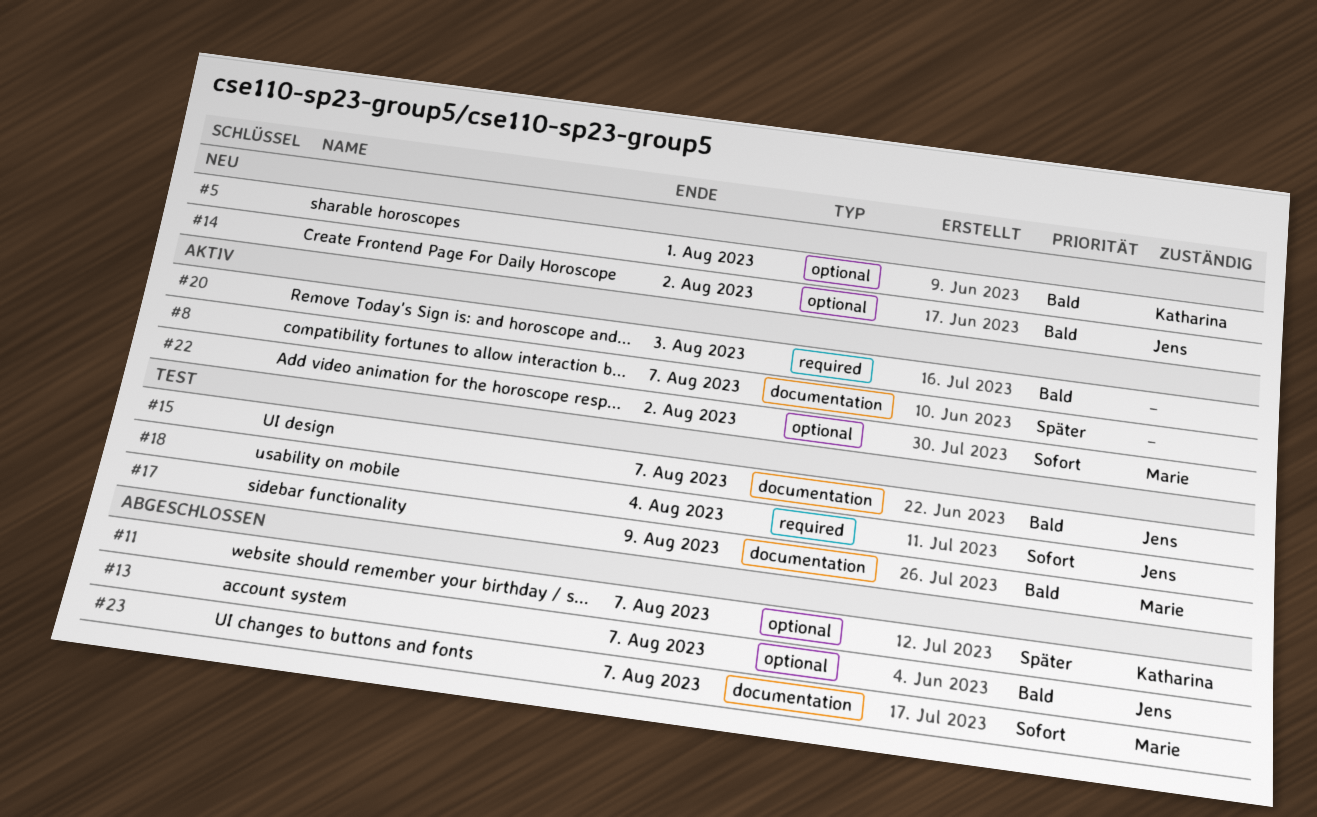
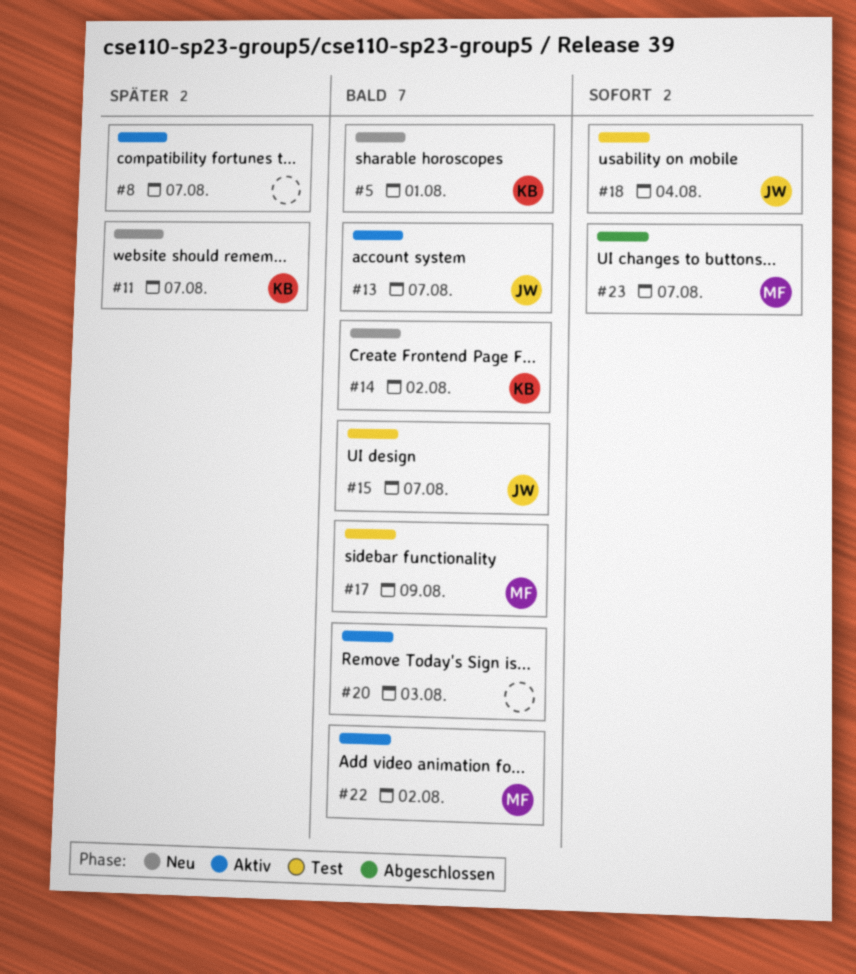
#11, status: Abgeschlossen -> Neu
#13, status: Abgeschlossen -> Aktiv
#14, owner: Jens -> Katharina
#22, priority: Sofort -> Bald

